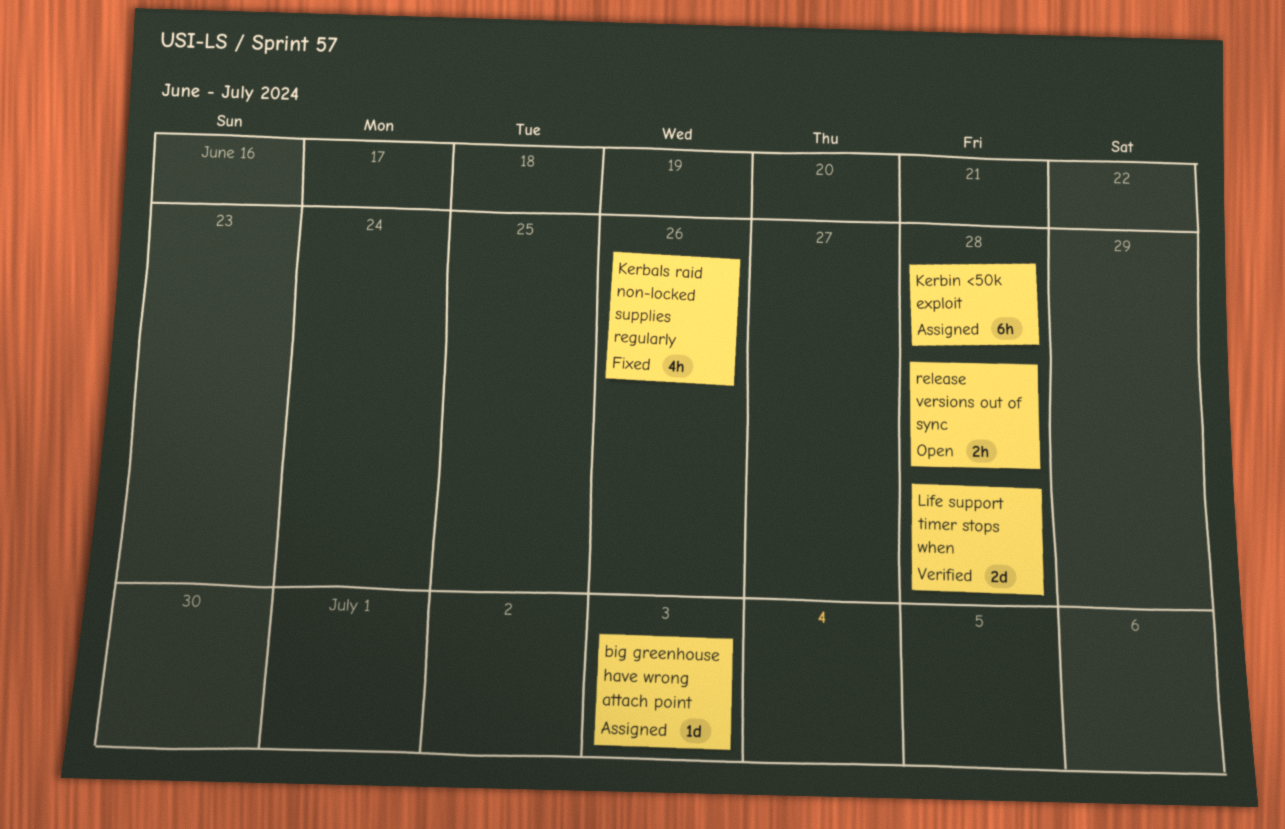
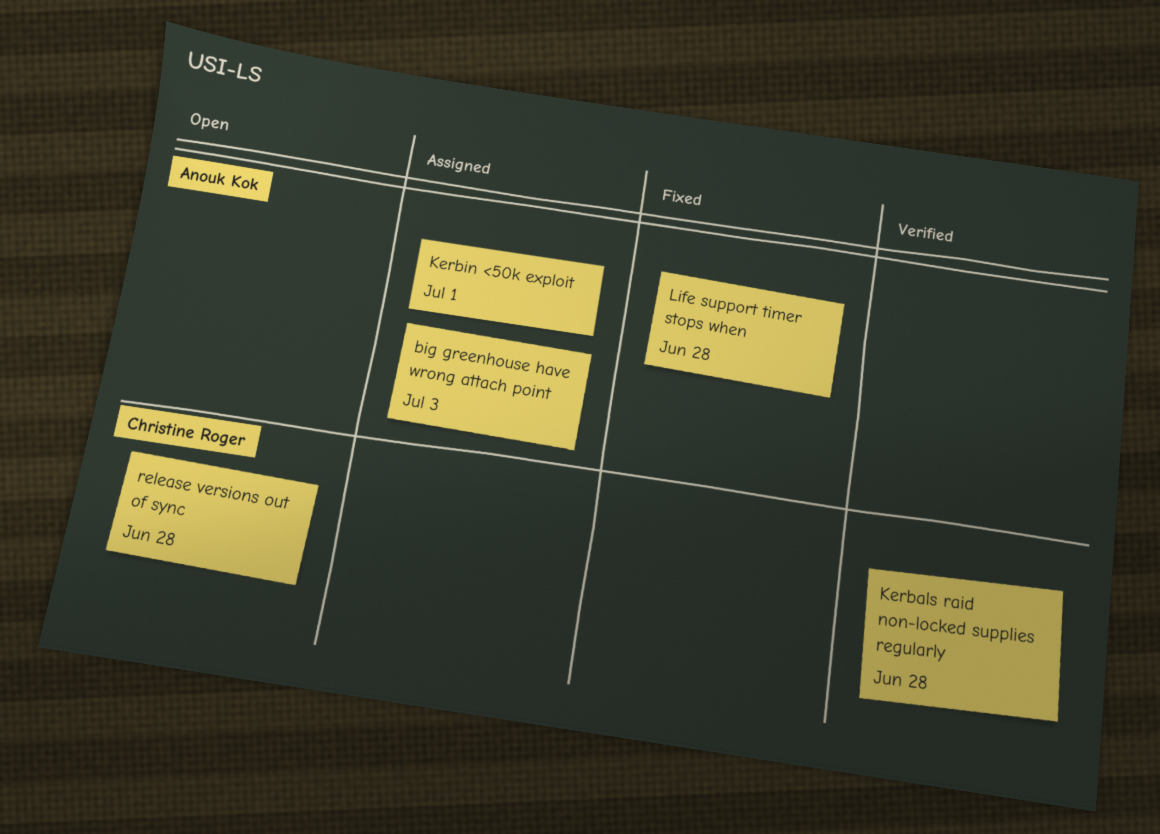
Kerbals raid non-locked supplies regularly, status: Fixed -> Verified
Kerbals raid non-locked supplies regularly, due: Jun 26 -> Jun 28
Kerbin <50k exploit, due: Jun 28 -> Jul 1
Life support timer stops when, status: Verified -> Fixed

